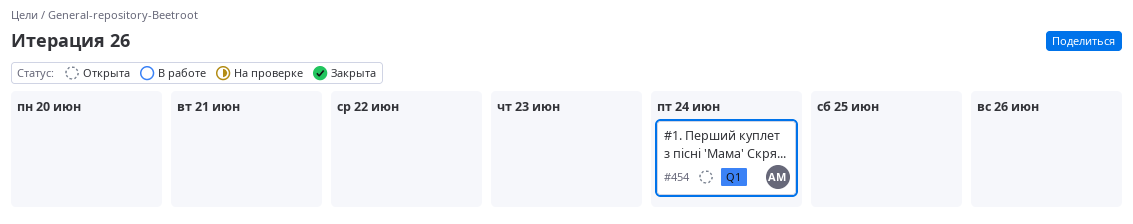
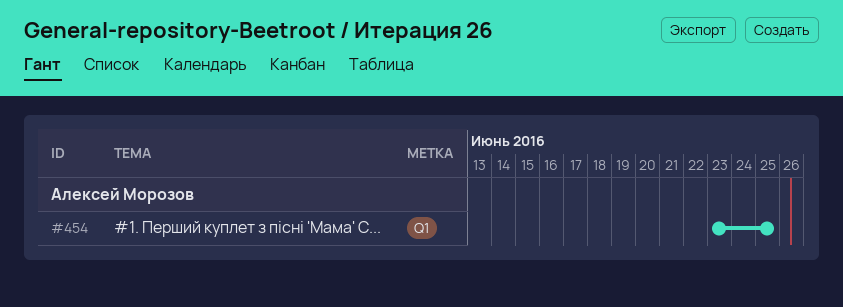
#454, due: Jun 24 -> Jun 25

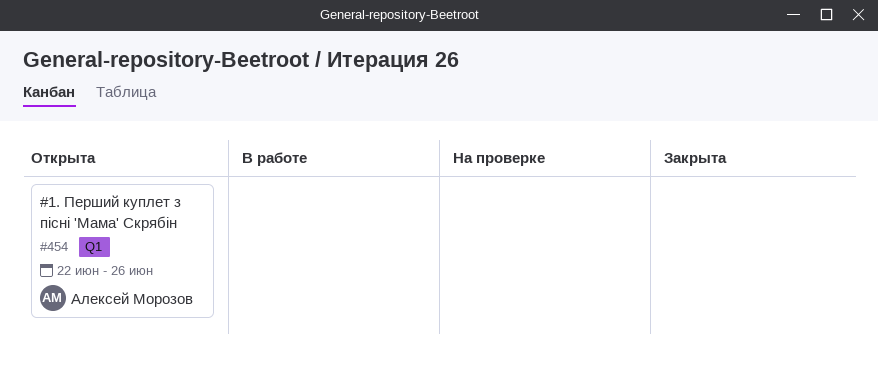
#454, start: Jun 23 -> Jun 22
#454, due: Jun 25 -> Jun 26

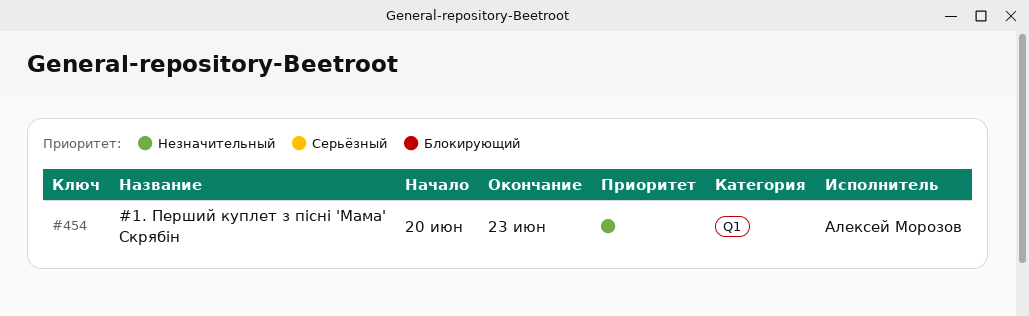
#454, start: Jun 22 -> Jun 20
#454, due: Jun 26 -> Jun 23

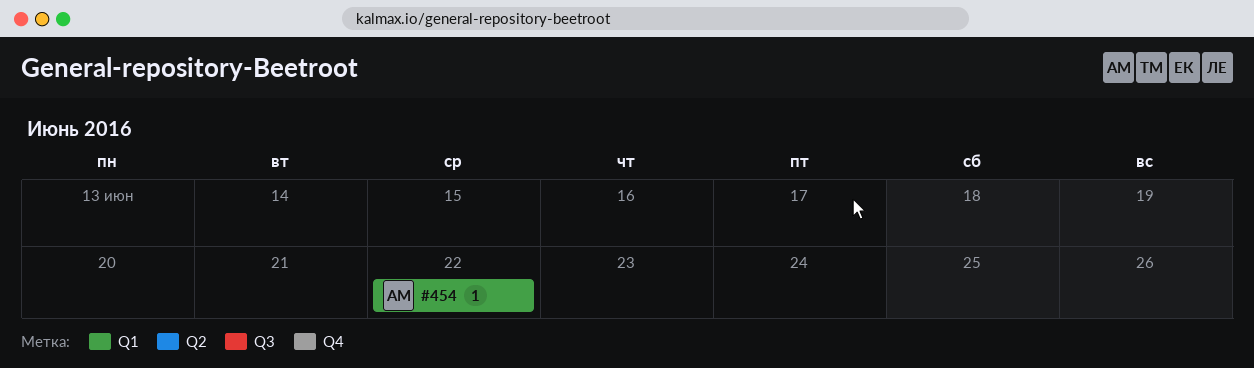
#454, start: Jun 20 -> Jun 22
#454, due: Jun 23 -> Jun 22

